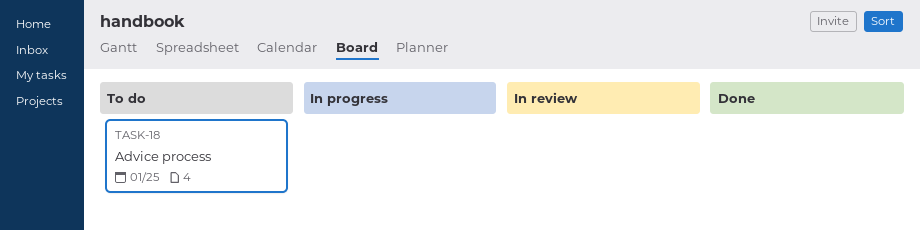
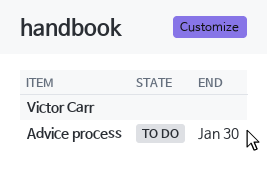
Advice process, due: Jan 25 -> Jan 30

